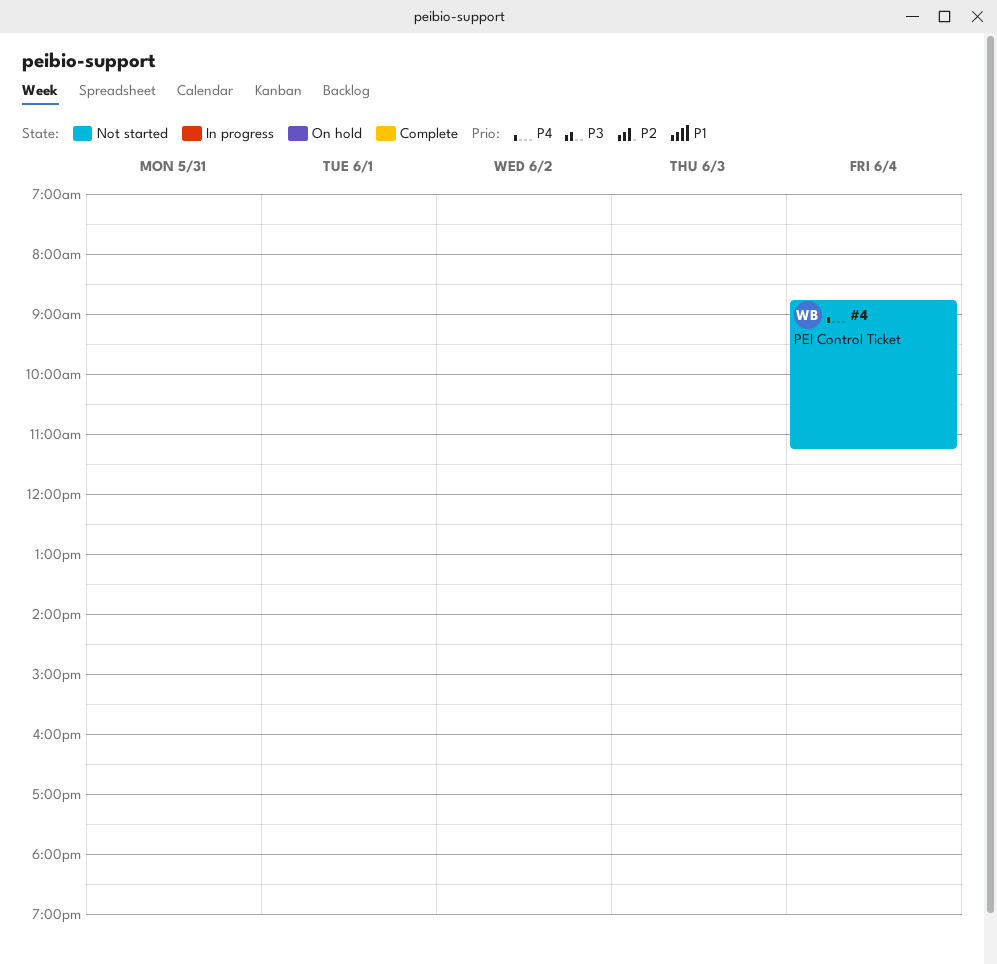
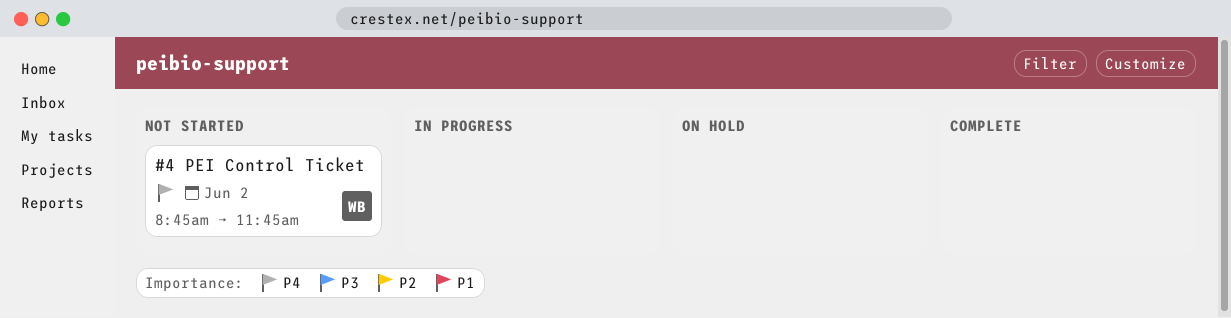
#4, day: Jun 4 -> Jun 2
#4, ends: 11:15 -> 11:45

